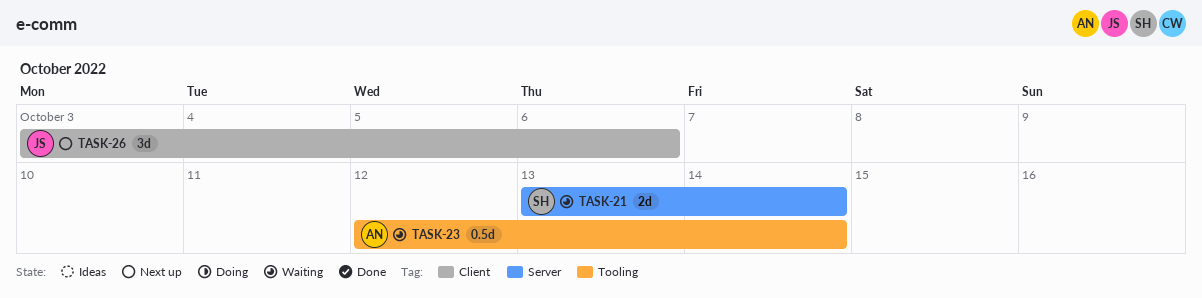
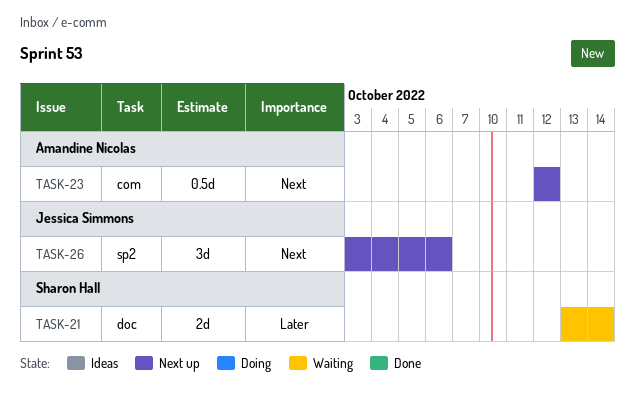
TASK-23, status: Waiting -> Next up
TASK-23, due: Oct 14 -> Oct 12

